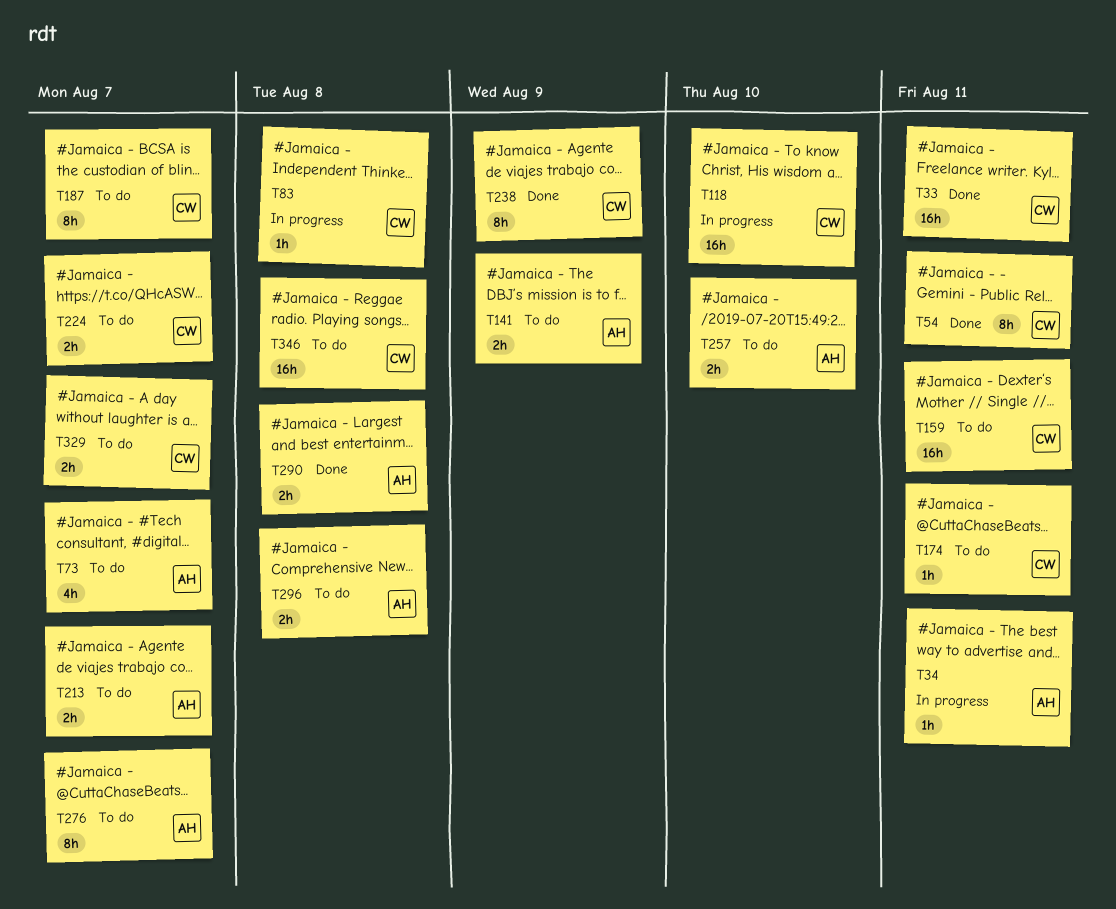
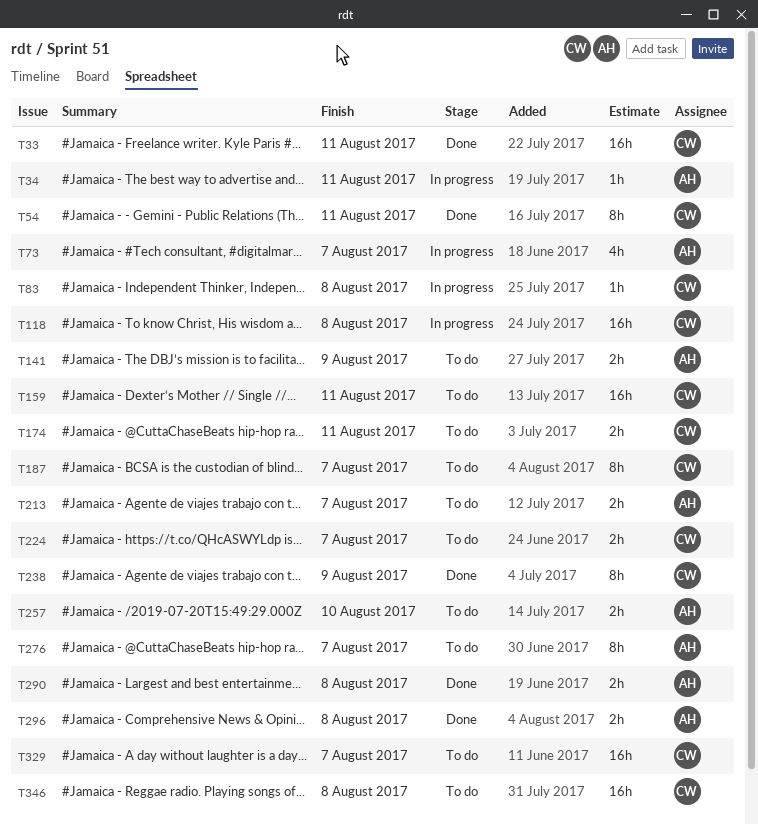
T73, status: To do -> In progress
T118, due: Aug 10 -> Aug 8
T174, estimate: 1h -> 2h
T296, status: To do -> Done
T329, estimate: 2h -> 16h

